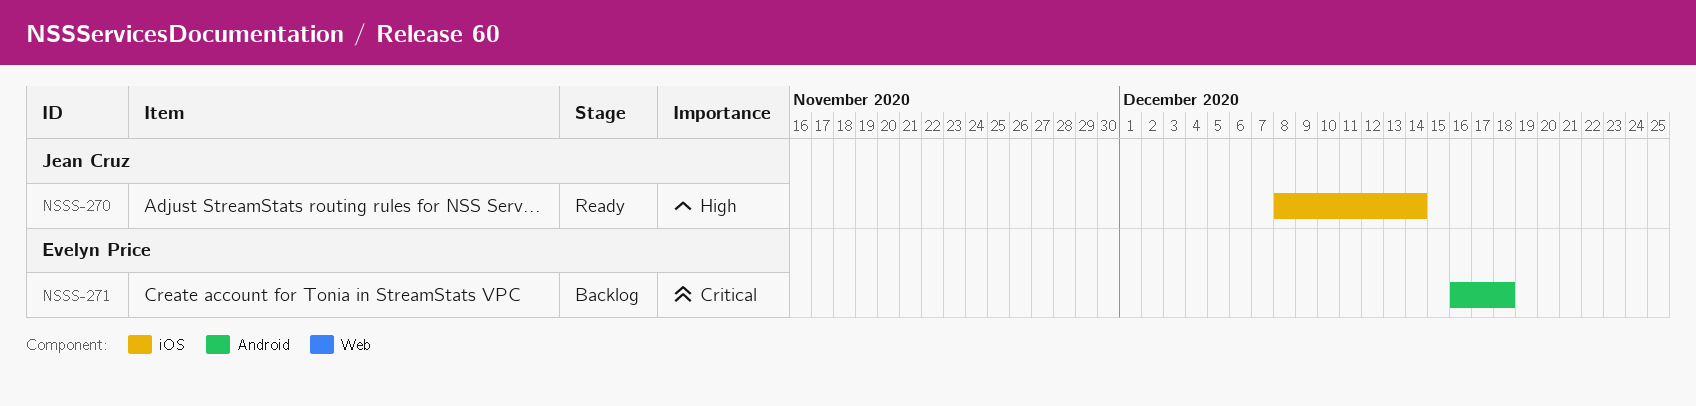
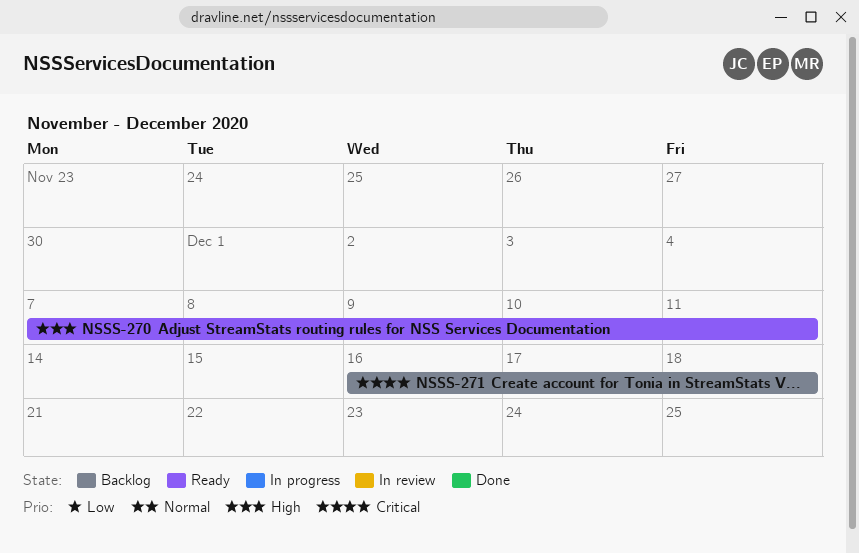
NSSS-270, start: Dec 8 -> Dec 7
NSSS-270, due: Dec 14 -> Dec 11

